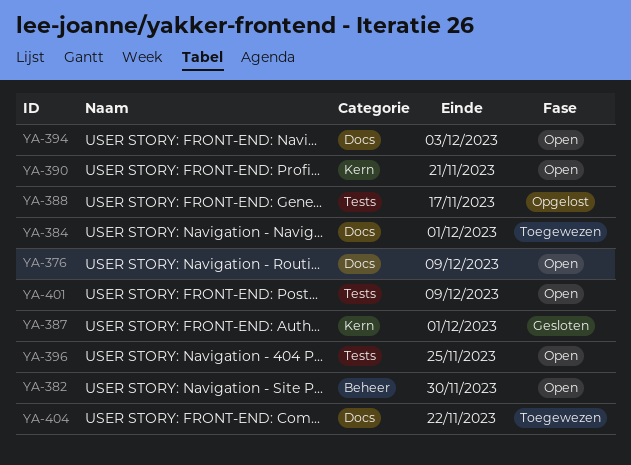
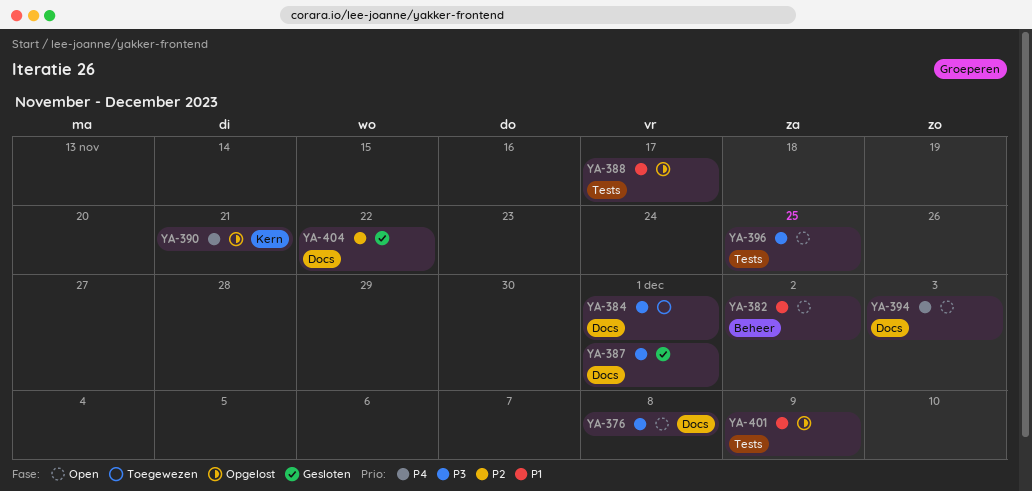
YA-376, due: Dec 9 -> Dec 8
YA-382, due: Nov 30 -> Dec 2
YA-387, label: Kern -> Docs
YA-390, status: Open -> Opgelost
YA-401, status: Open -> Opgelost
YA-404, status: Toegewezen -> Gesloten

